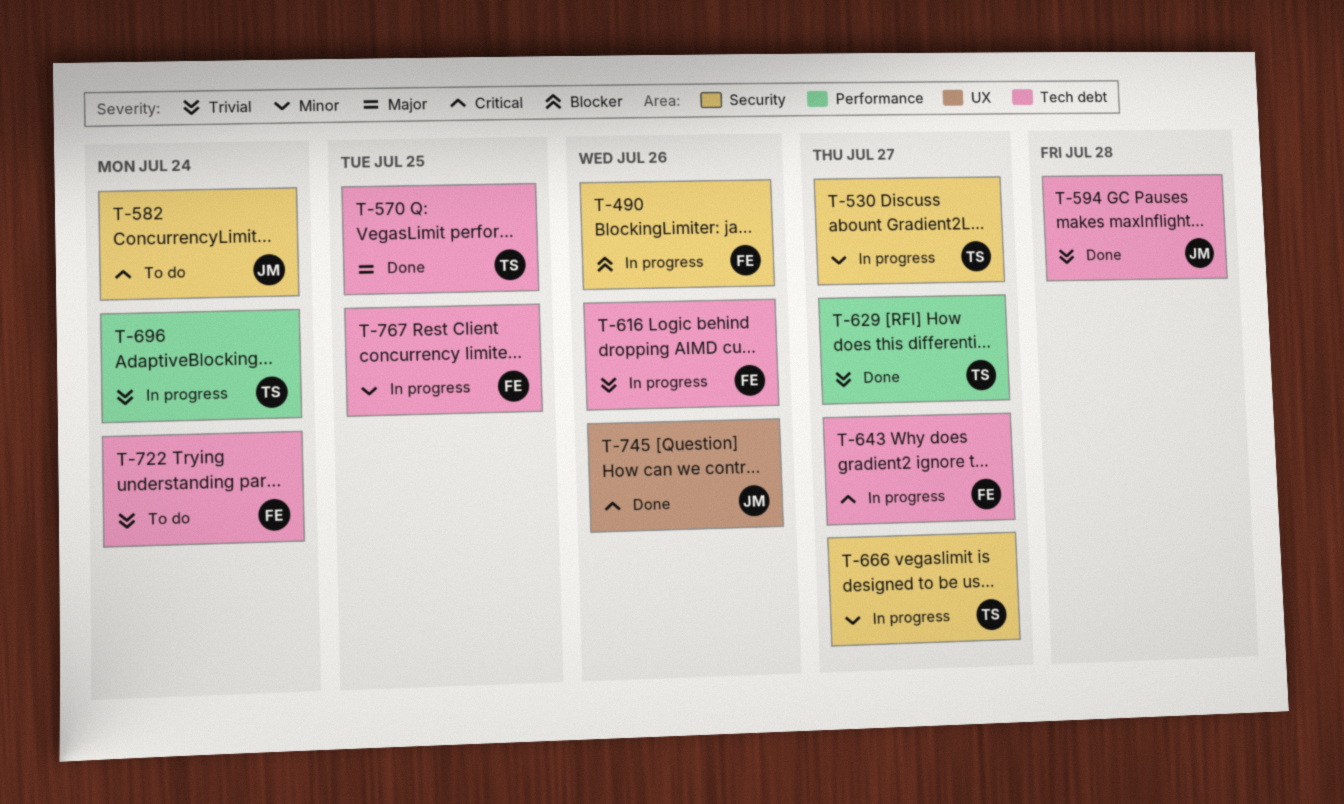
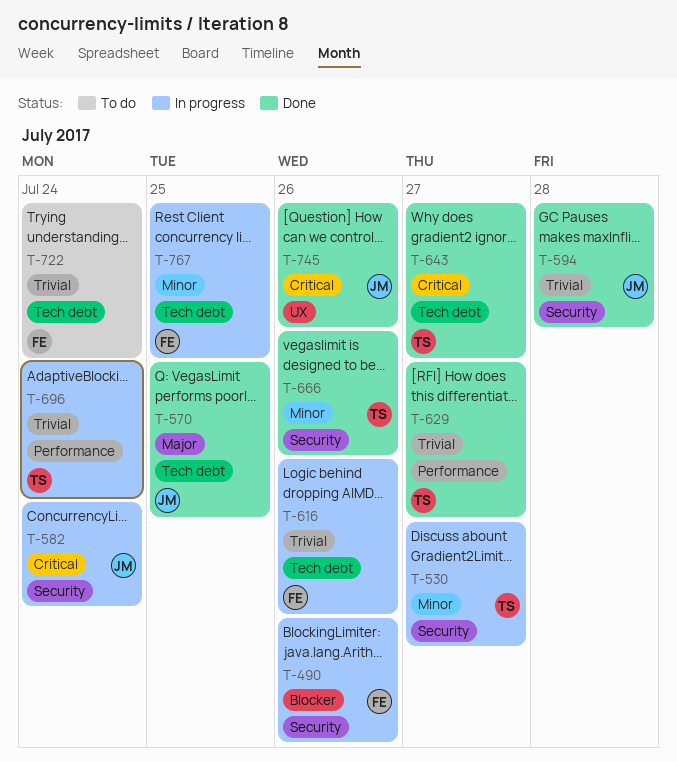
T-570, owner: TS -> JM
T-582, status: To do -> In progress
T-594, label: Tech debt -> Security
T-643, status: In progress -> Done
T-643, owner: FE -> TS
T-666, status: In progress -> Done
T-666, due: Jul 27 -> Jul 26

